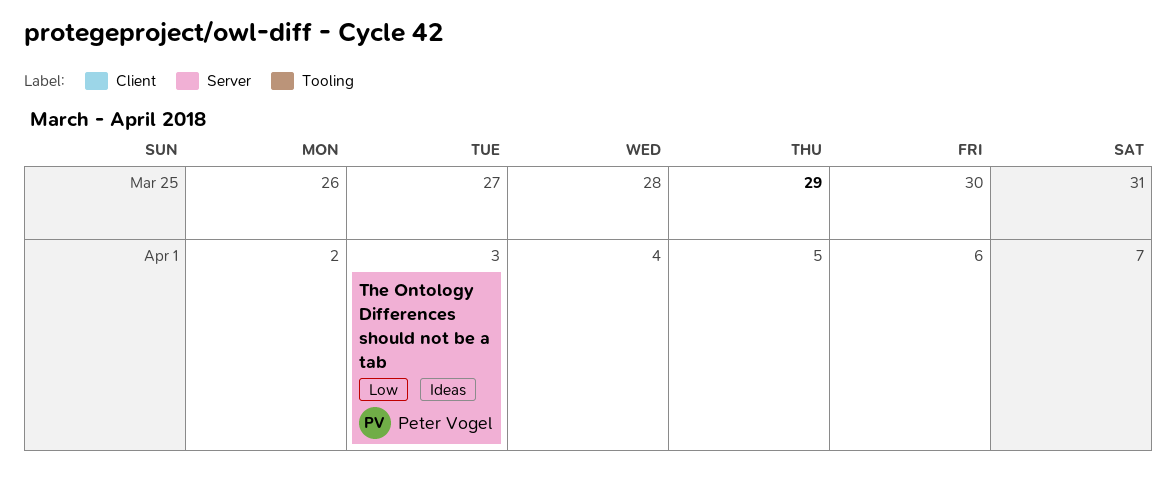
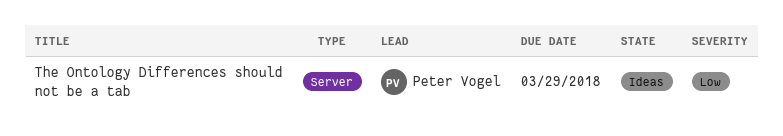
The Ontology Differences should not be a tab, due: Apr 3 -> Mar 29

